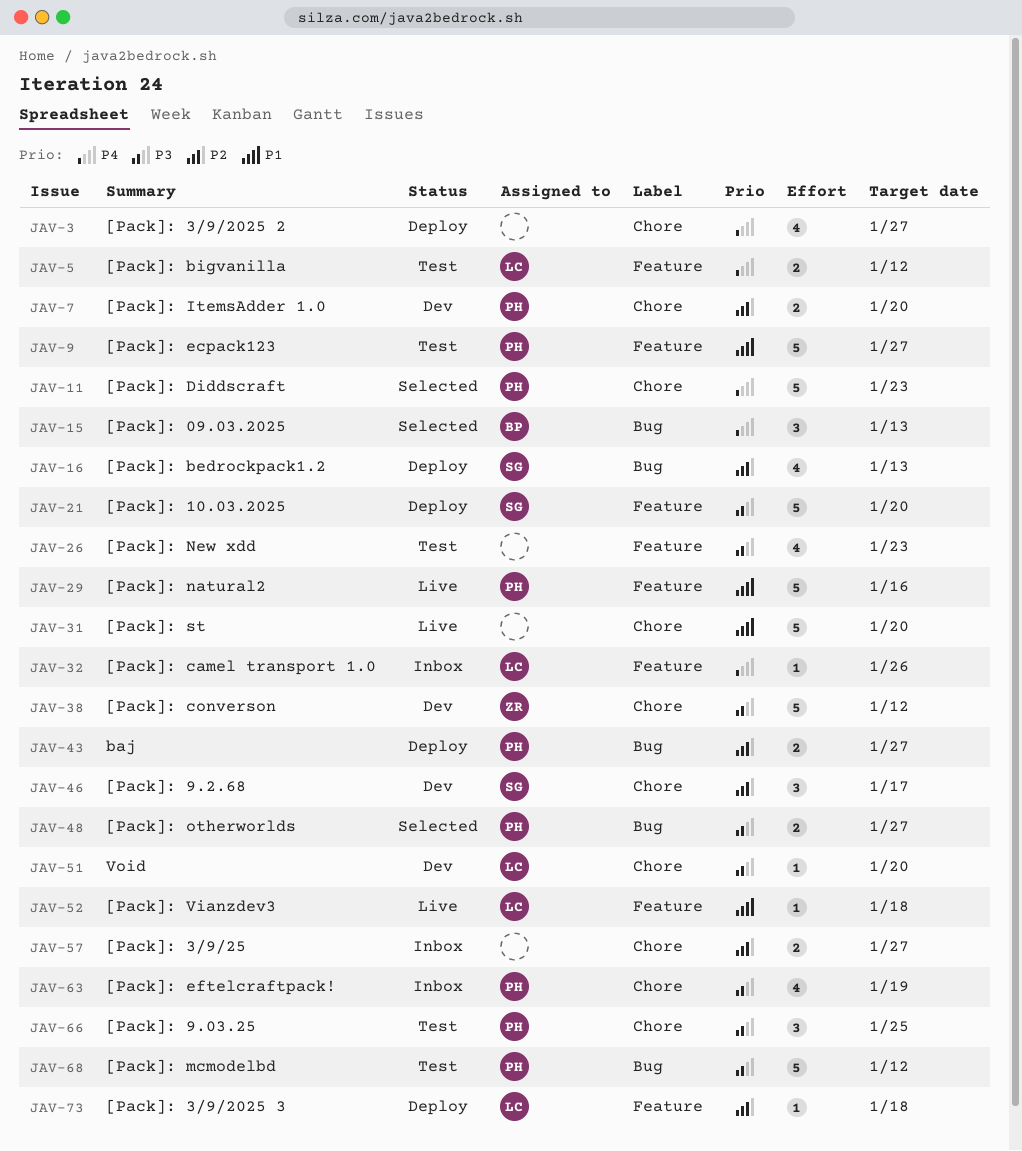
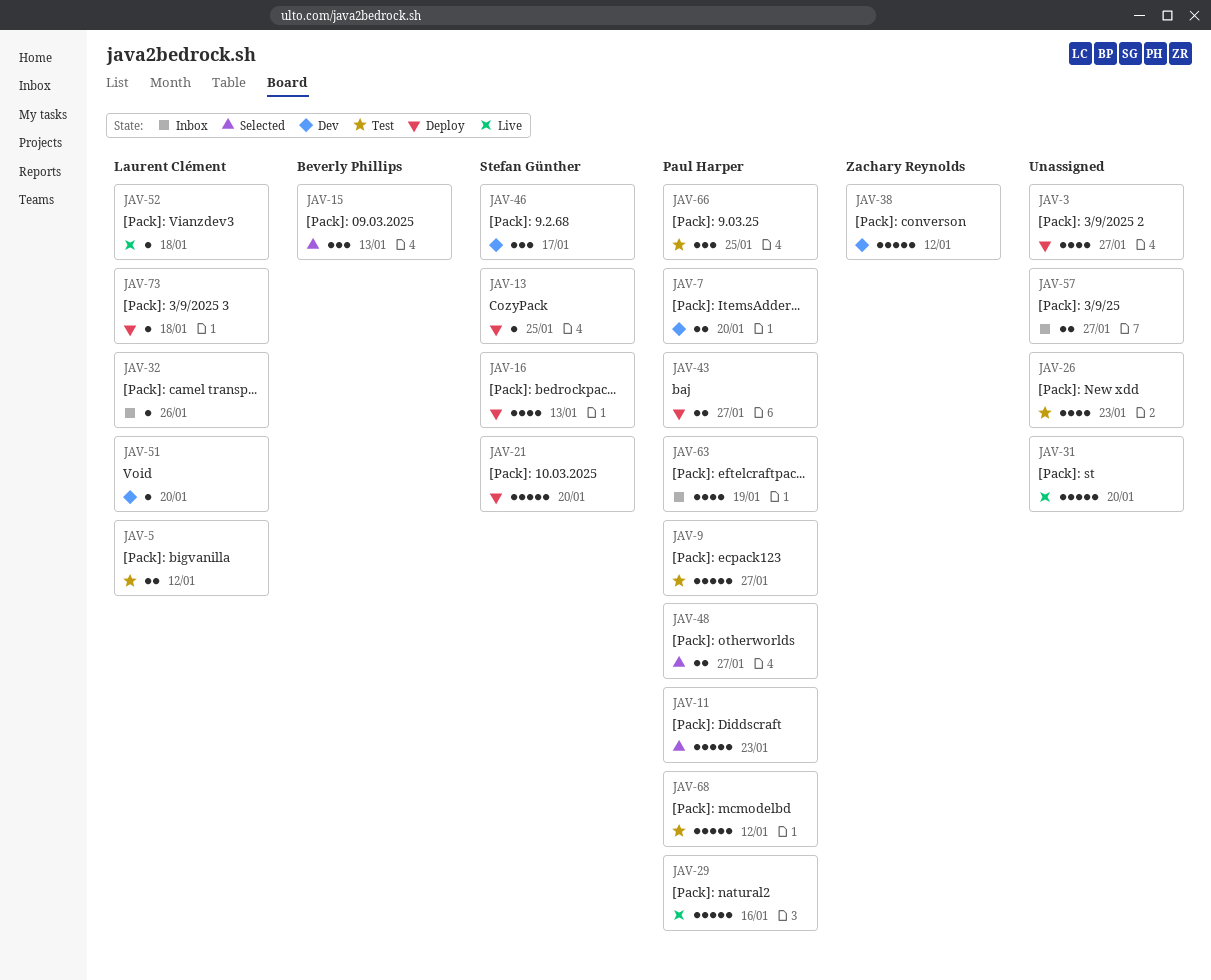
JAV-13: none -> present

